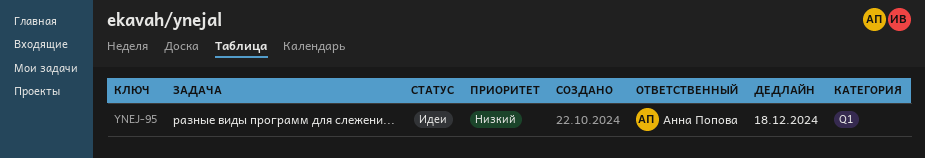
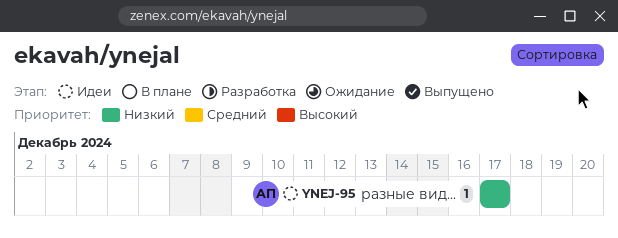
YNEJ-95, due: Dec 18 -> Dec 17

